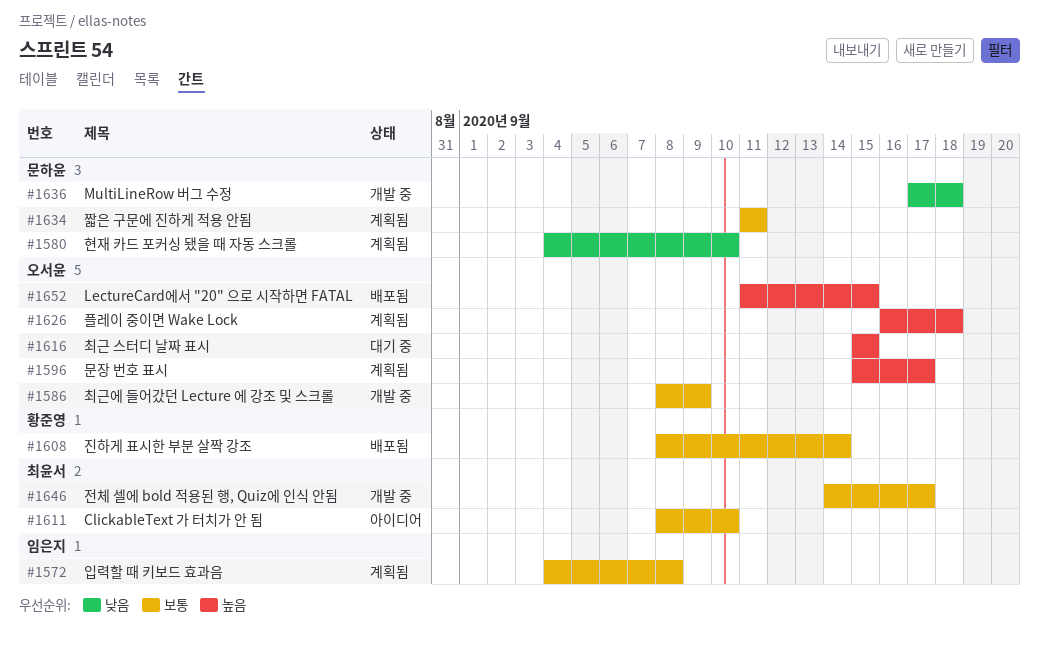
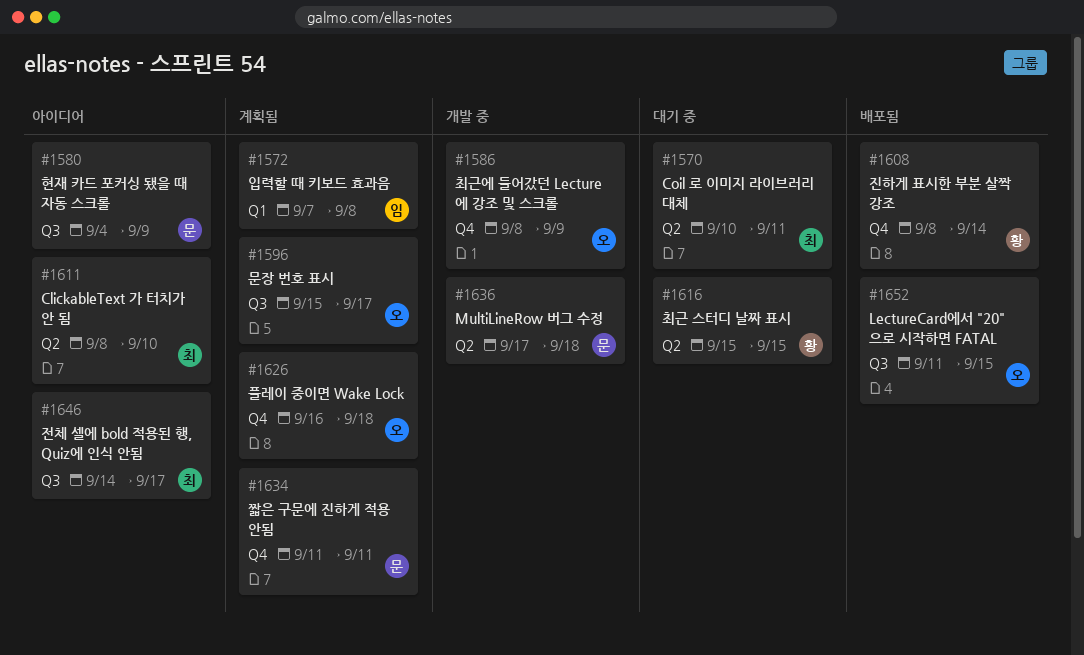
#1570: none -> present
#1572, start: Sep 4 -> Sep 7
#1580, status: 계획됨 -> 아이디어
#1580, due: Sep 10 -> Sep 9
#1616, owner: 오서윤 -> 황준영
#1646, status: 개발 중 -> 아이디어

